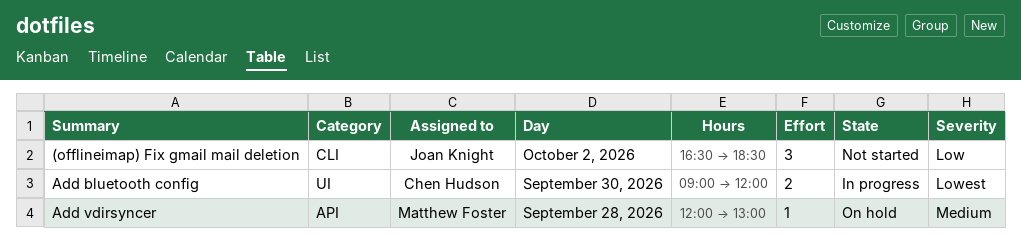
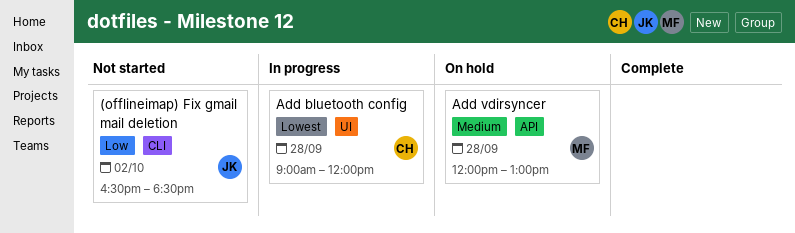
Add bluetooth config, day: Sep 30 -> Sep 28

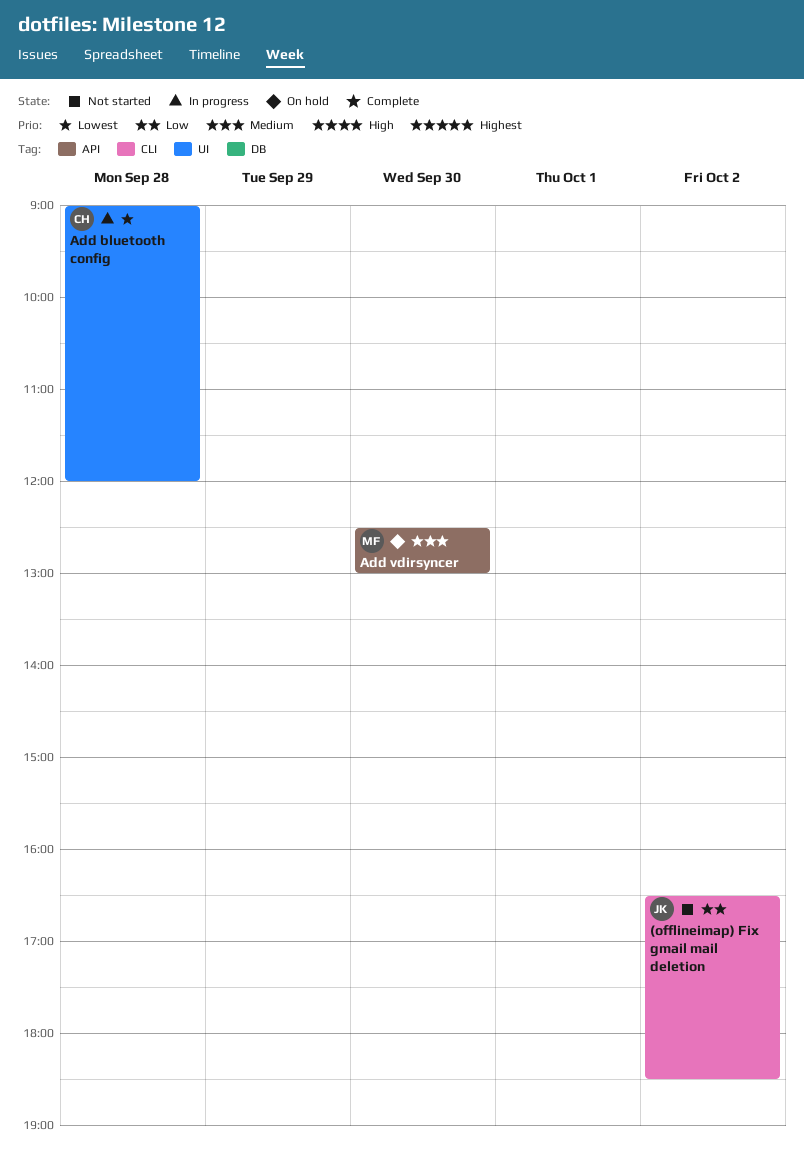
Add vdirsyncer, day: Sep 28 -> Sep 30
Add vdirsyncer, begins: 12:00 -> 12:30

